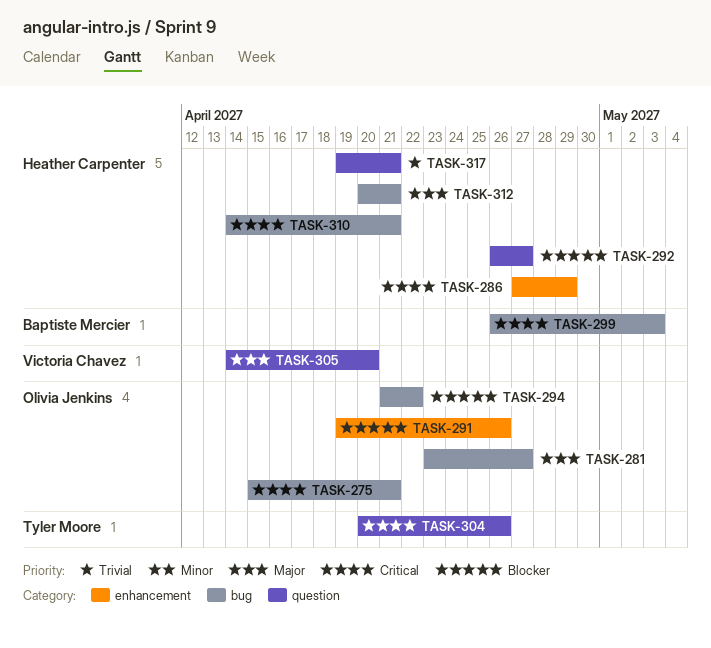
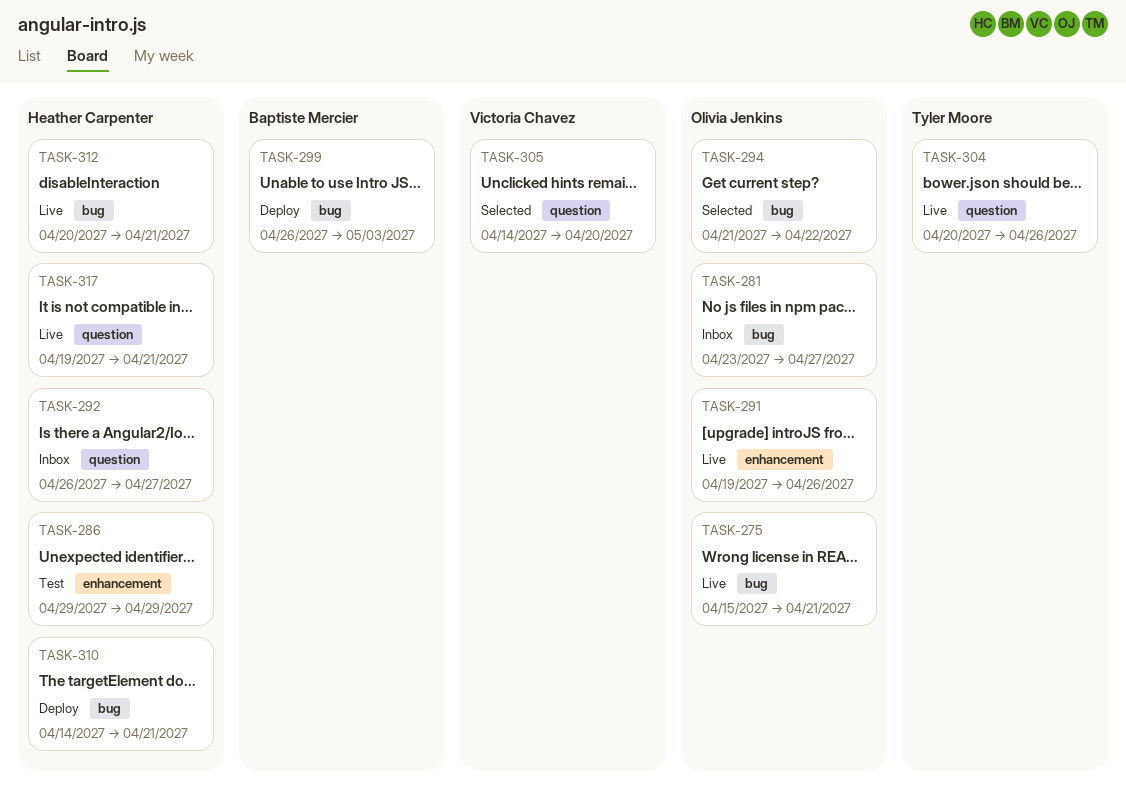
TASK-286, start: Apr 27 -> Apr 29

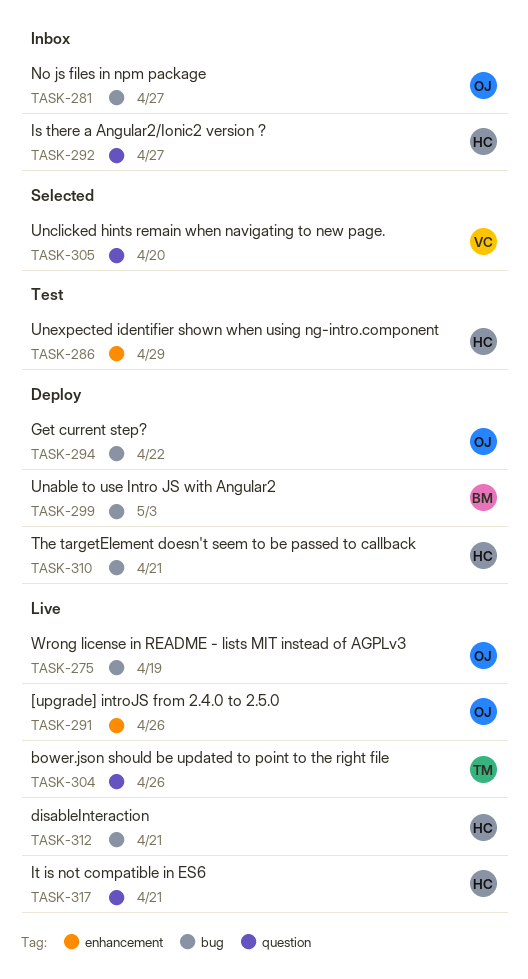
TASK-275, due: Apr 21 -> Apr 19
TASK-294, status: Selected -> Deploy

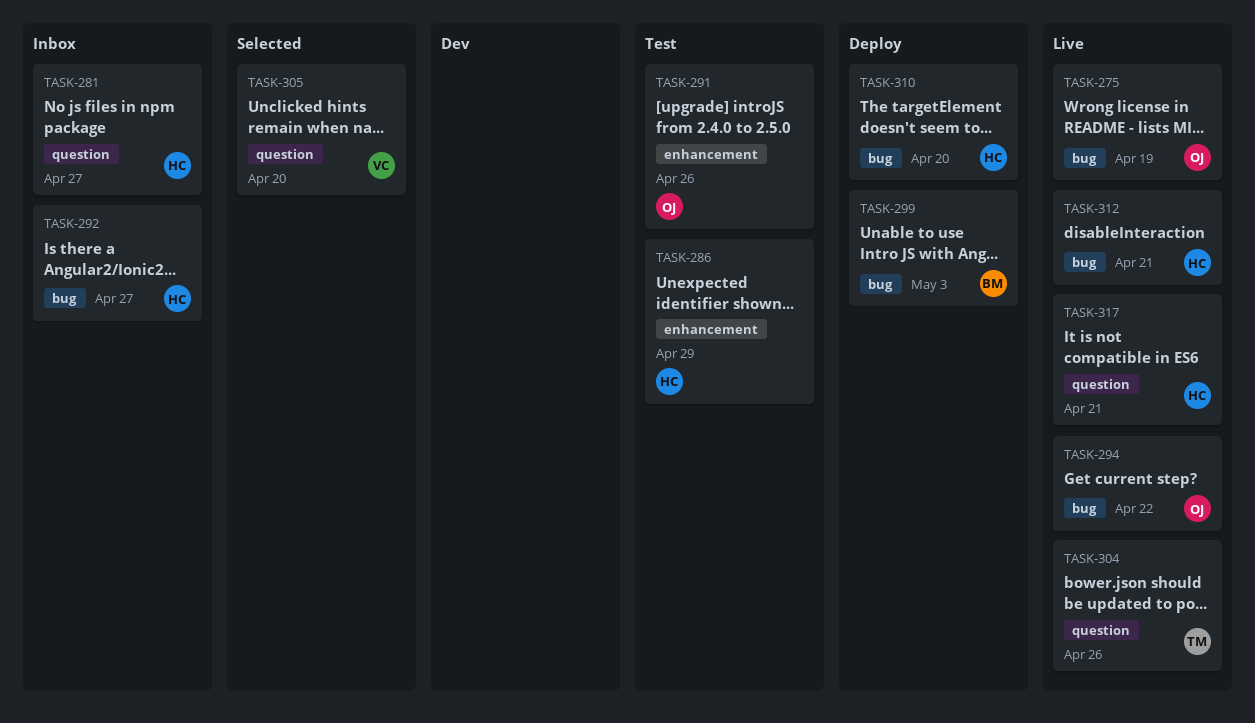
TASK-281, owner: OJ -> HC
TASK-281, label: bug -> question
TASK-291, status: Live -> Test
TASK-292, label: question -> bug
TASK-294, status: Deploy -> Live
TASK-310, due: Apr 21 -> Apr 20

